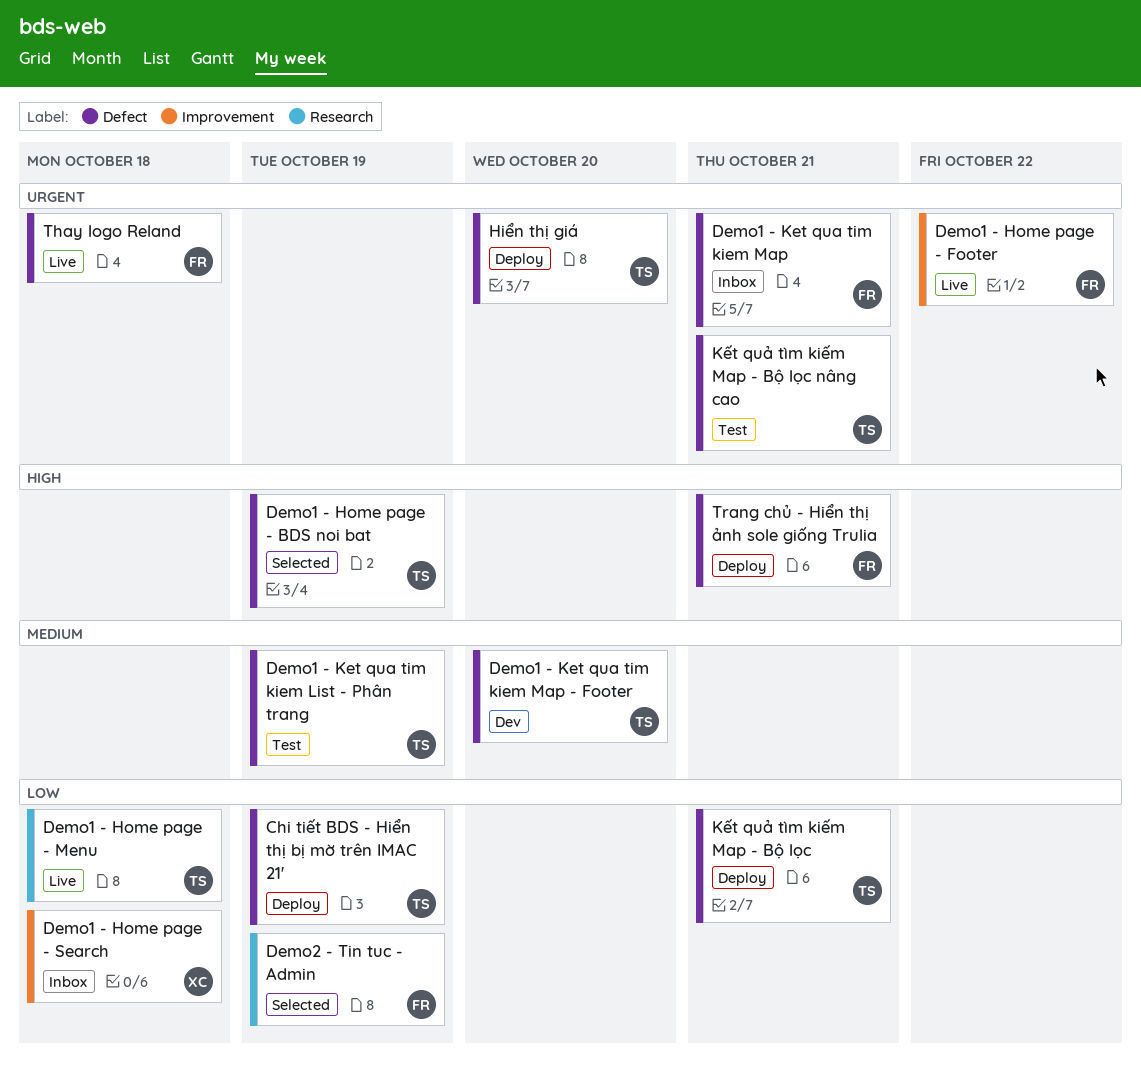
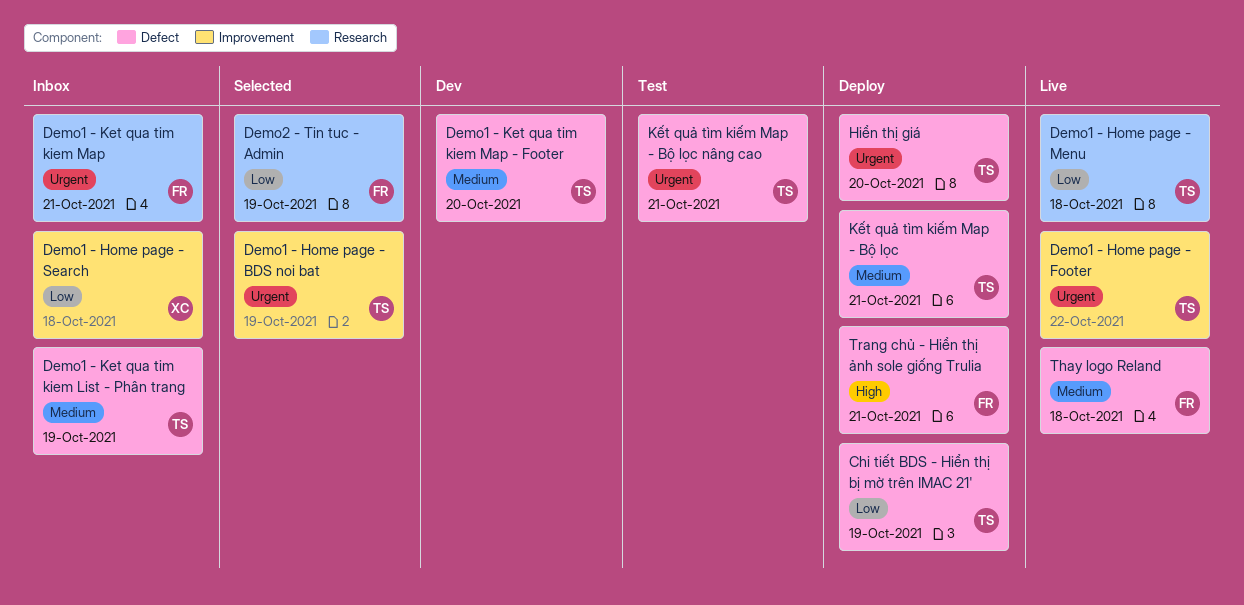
Demo1 - Home page - BDS noi bat, priority: High -> Urgent
Demo1 - Home page - BDS noi bat, label: Defect -> Improvement
Demo1 - Home page - Footer, owner: FR -> TS
Demo1 - Ket qua tim kiem List - Phân trang, status: Test -> Inbox
Demo1 - Ket qua tim kiem Map, label: Defect -> Research
Kết quả tìm kiếm Map - Bộ lọc, priority: Low -> Medium
Thay logo Reland, priority: Urgent -> Medium

